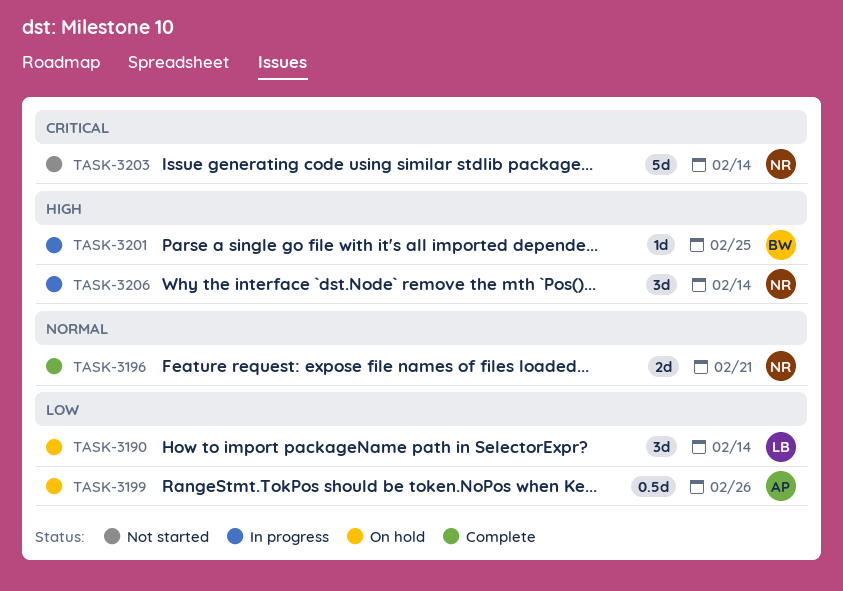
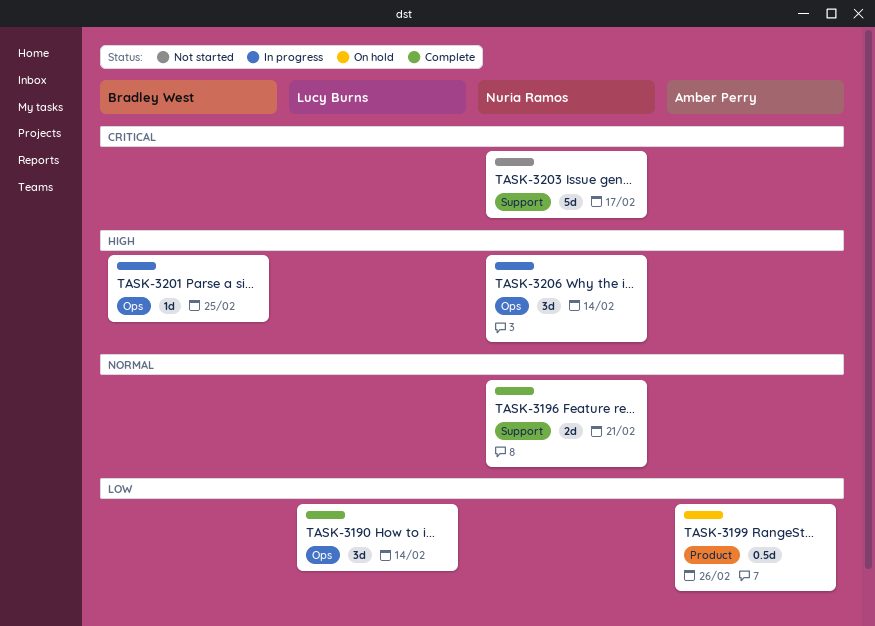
TASK-3190, status: On hold -> Complete
TASK-3203, due: Feb 14 -> Feb 17

